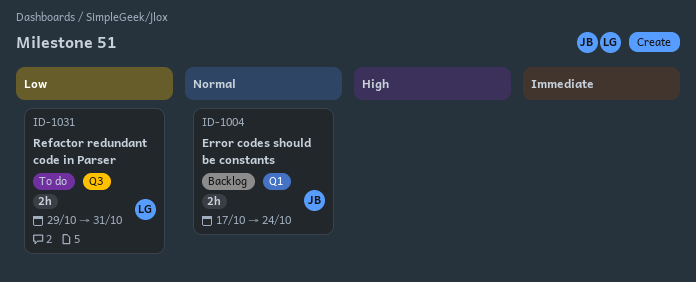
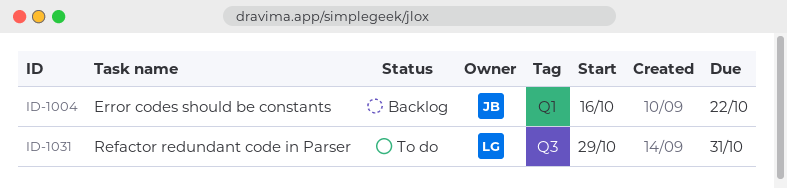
ID-1004, start: Oct 17 -> Oct 16
ID-1004, due: Oct 24 -> Oct 22

